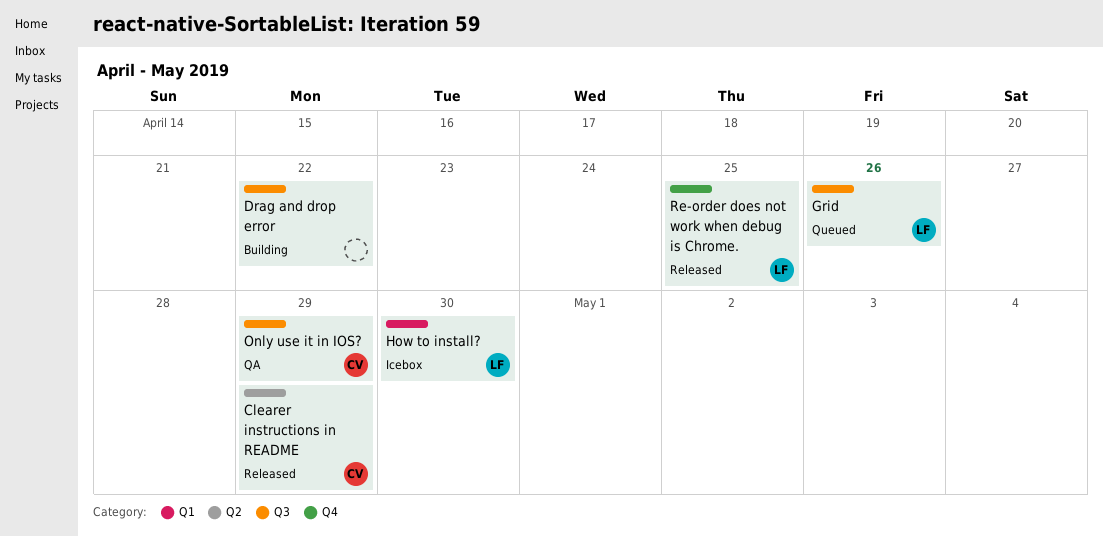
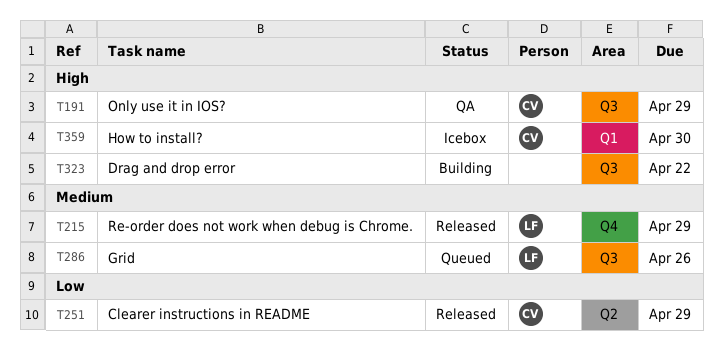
How to install?, owner: LF -> CV
Re-order does not work when debug is Chrome., due: Apr 25 -> Apr 29

